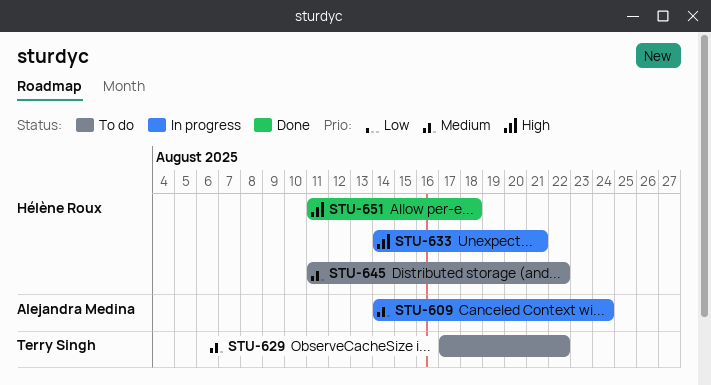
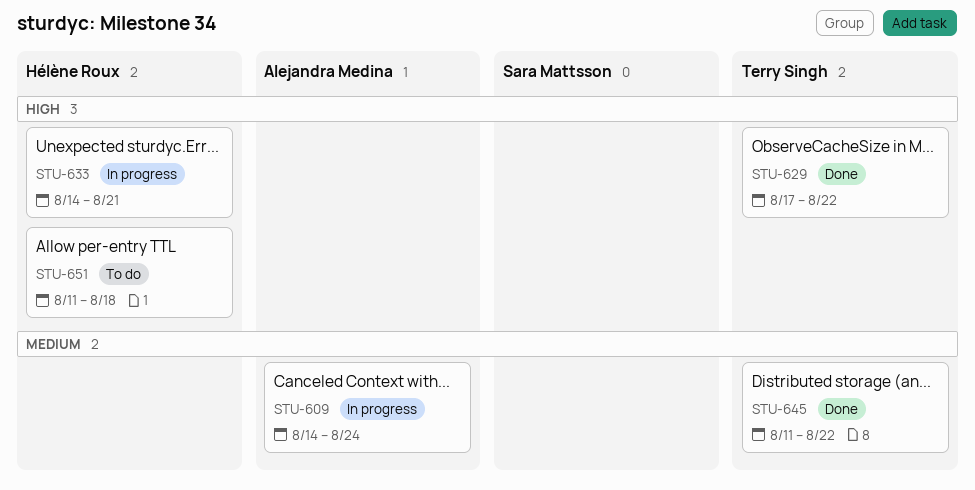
STU-629, status: To do -> Done
STU-629, priority: Medium -> High
STU-645, status: To do -> Done
STU-645, owner: Hélène Roux -> Terry Singh
STU-651, status: Done -> To do

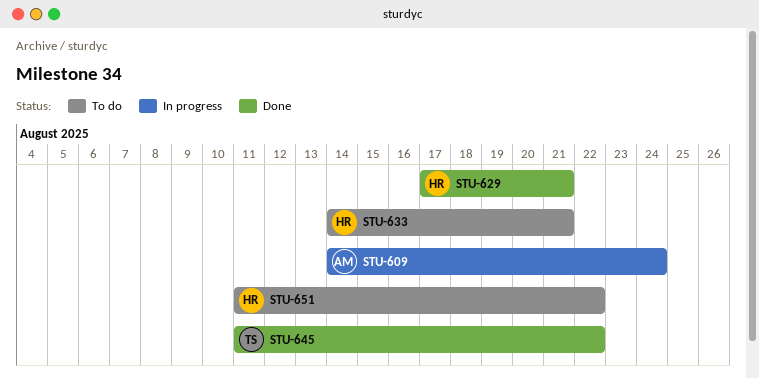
STU-629, owner: Terry Singh -> Hélène Roux
STU-629, due: Aug 22 -> Aug 21
STU-633, status: In progress -> To do
STU-651, due: Aug 18 -> Aug 22

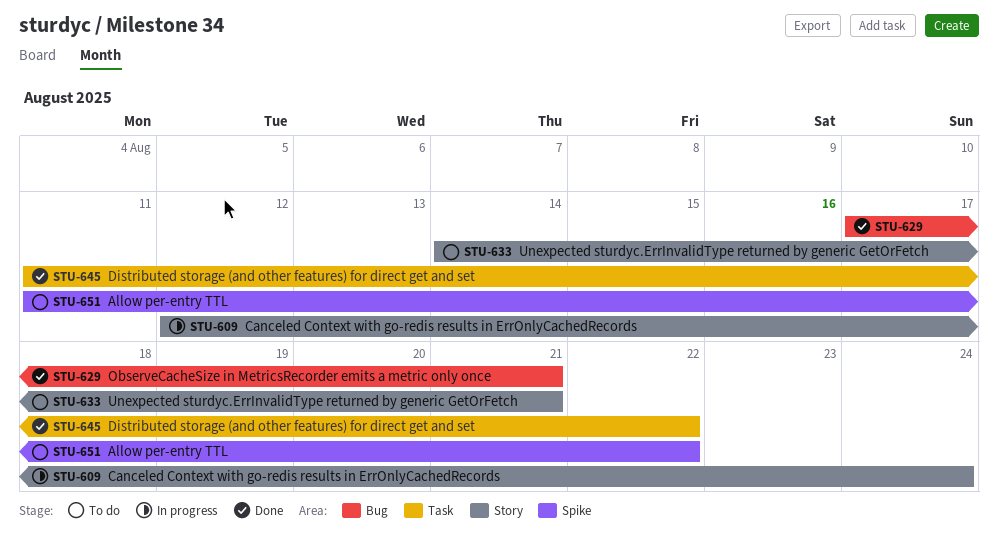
STU-609, start: Aug 14 -> Aug 12

